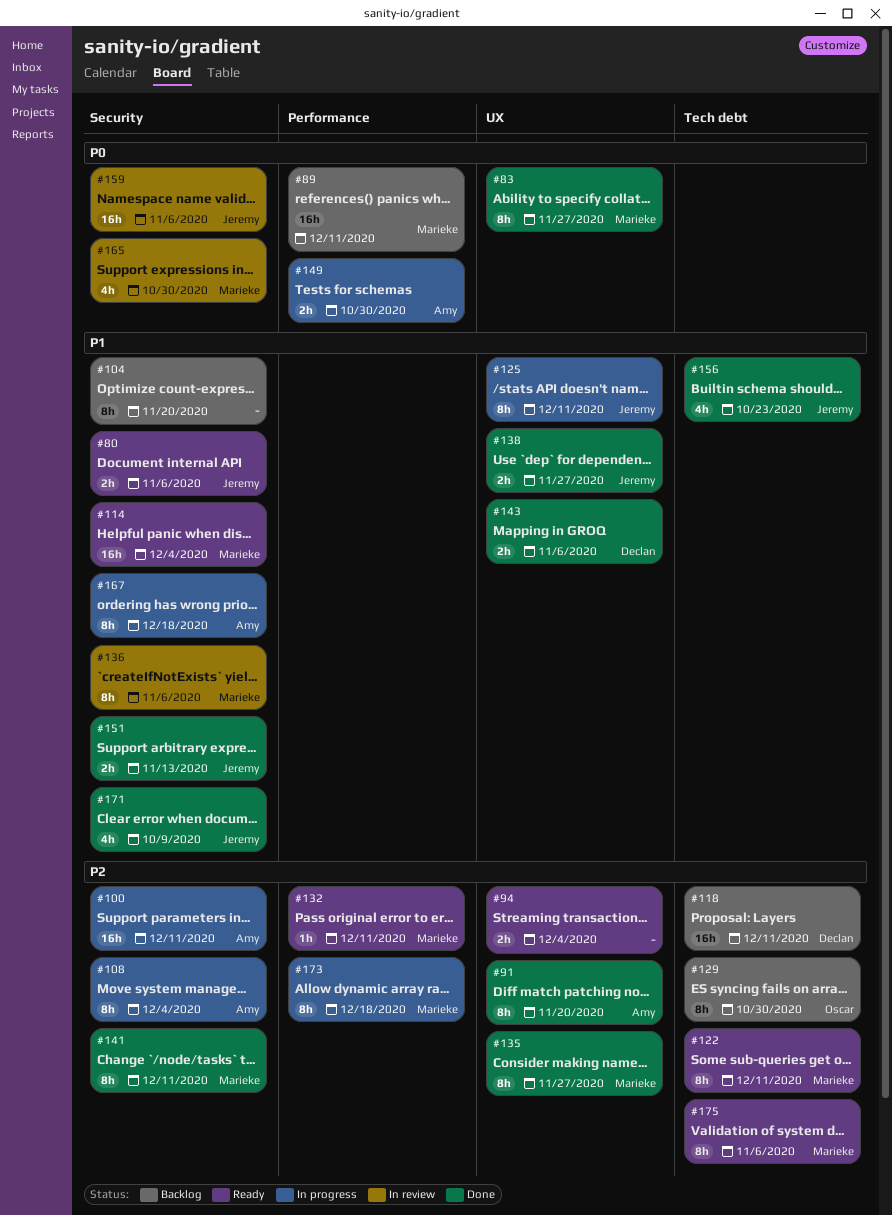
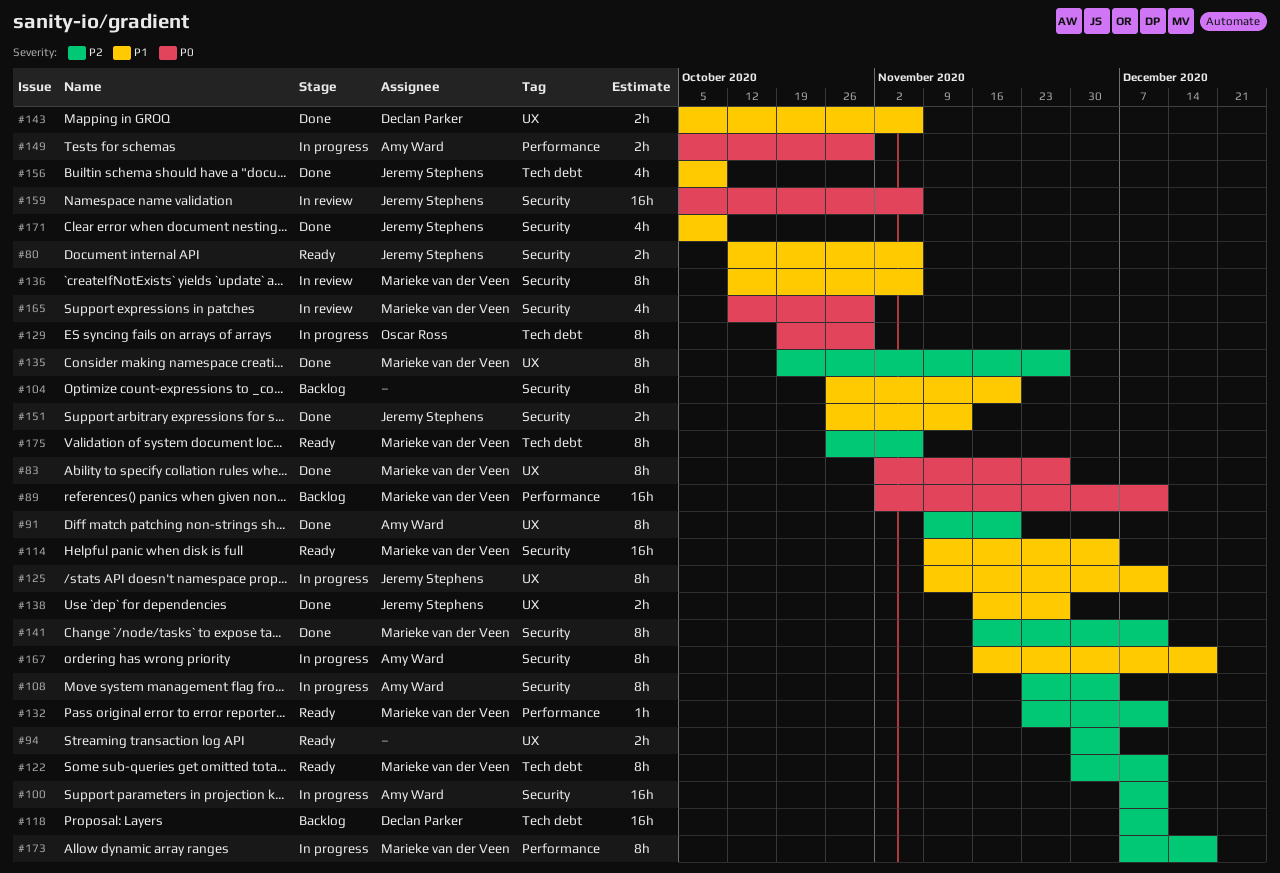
#129, status: Backlog -> In progress
#129, priority: P2 -> P0
#156, due: Oct 23 -> Oct 9

